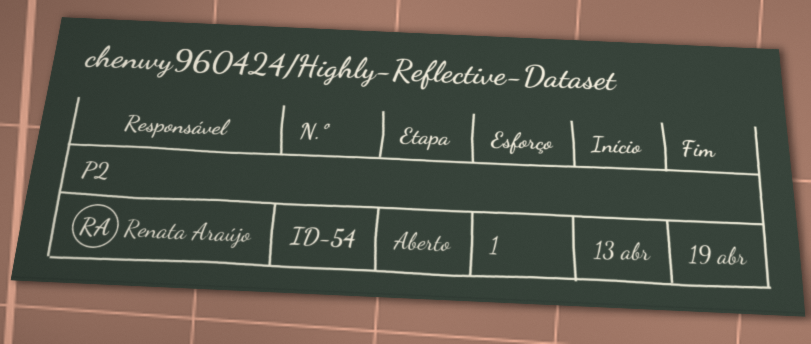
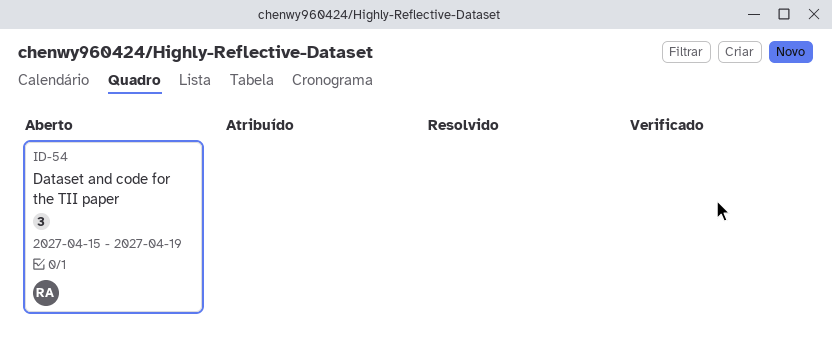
ID-54, estimate: 1 -> 3
ID-54, start: Apr 13 -> Apr 15

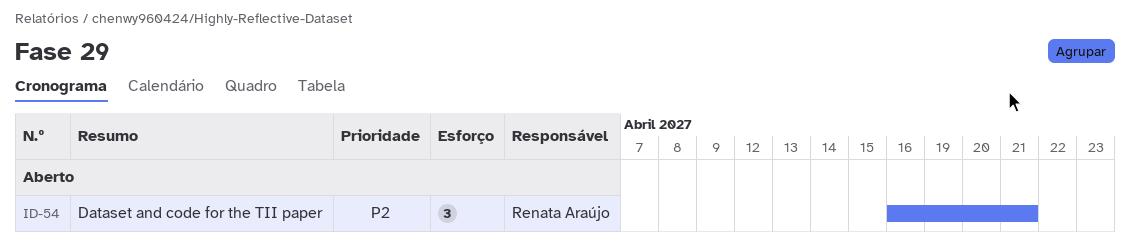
ID-54, start: Apr 15 -> Apr 16
ID-54, due: Apr 19 -> Apr 21

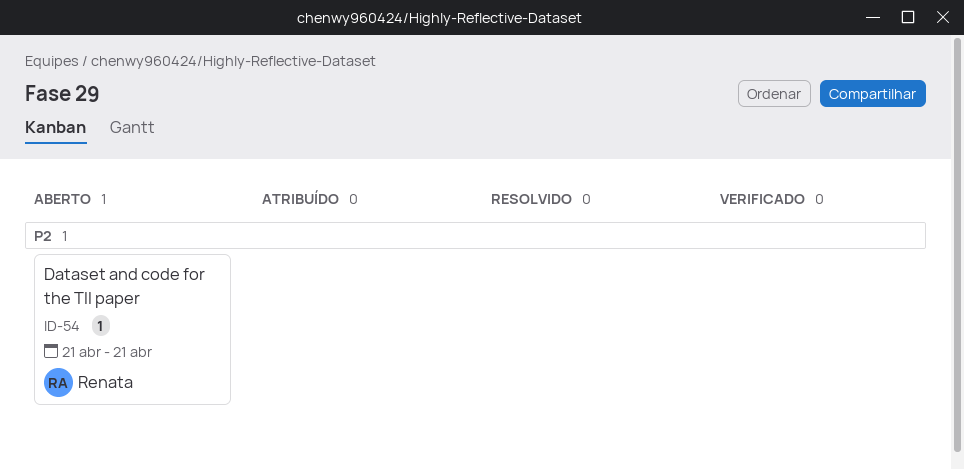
ID-54, estimate: 3 -> 1
ID-54, start: Apr 16 -> Apr 21

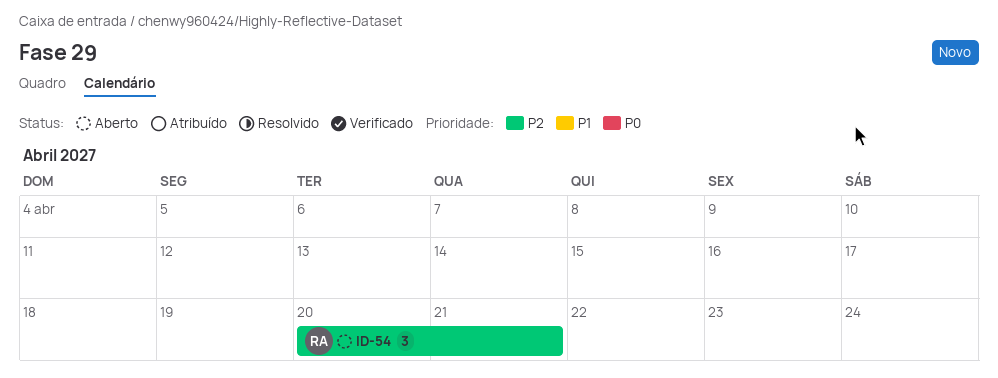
ID-54, estimate: 1 -> 3
ID-54, start: Apr 21 -> Apr 20

